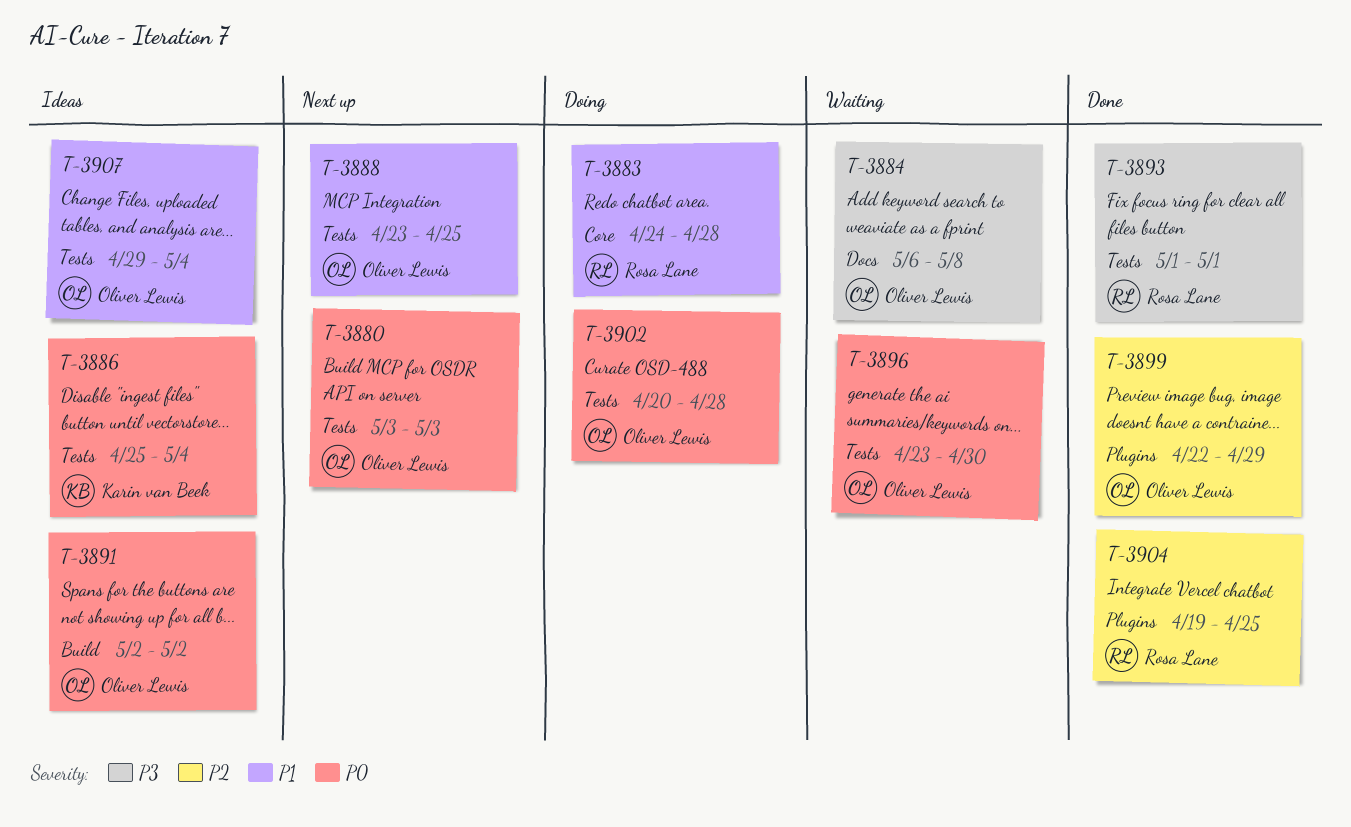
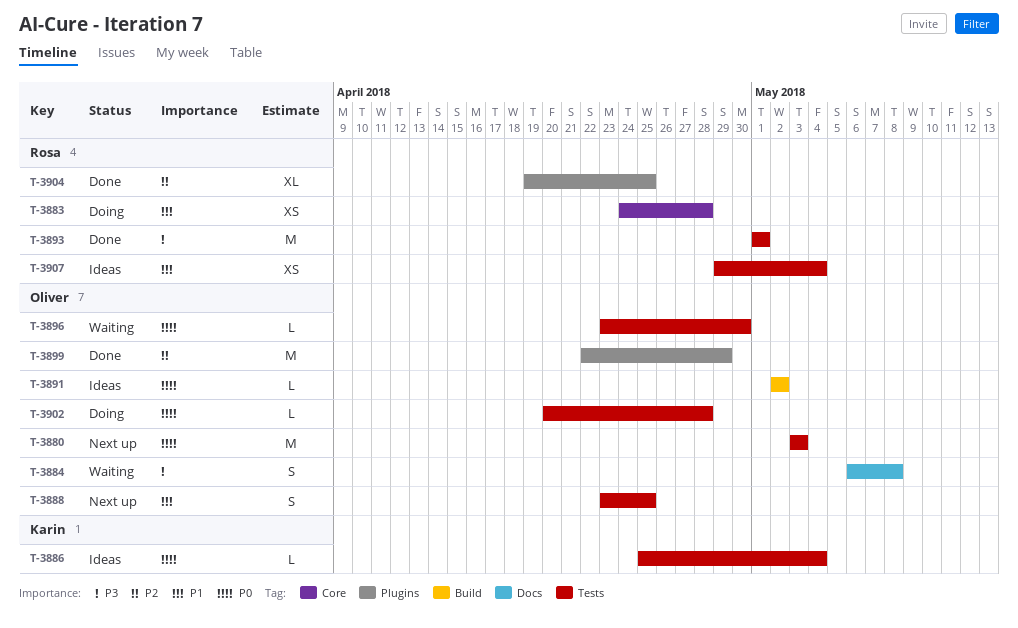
T-3907, owner: Oliver Lewis -> Rosa Lane

